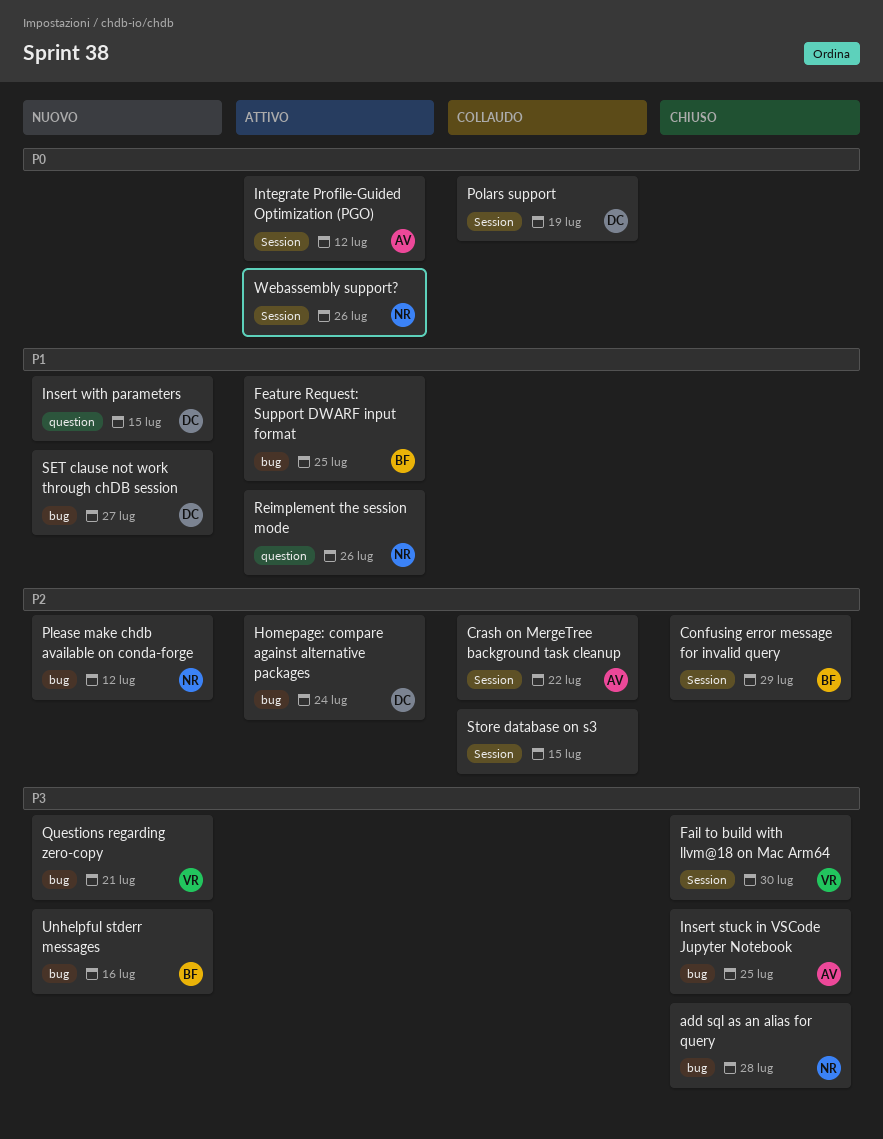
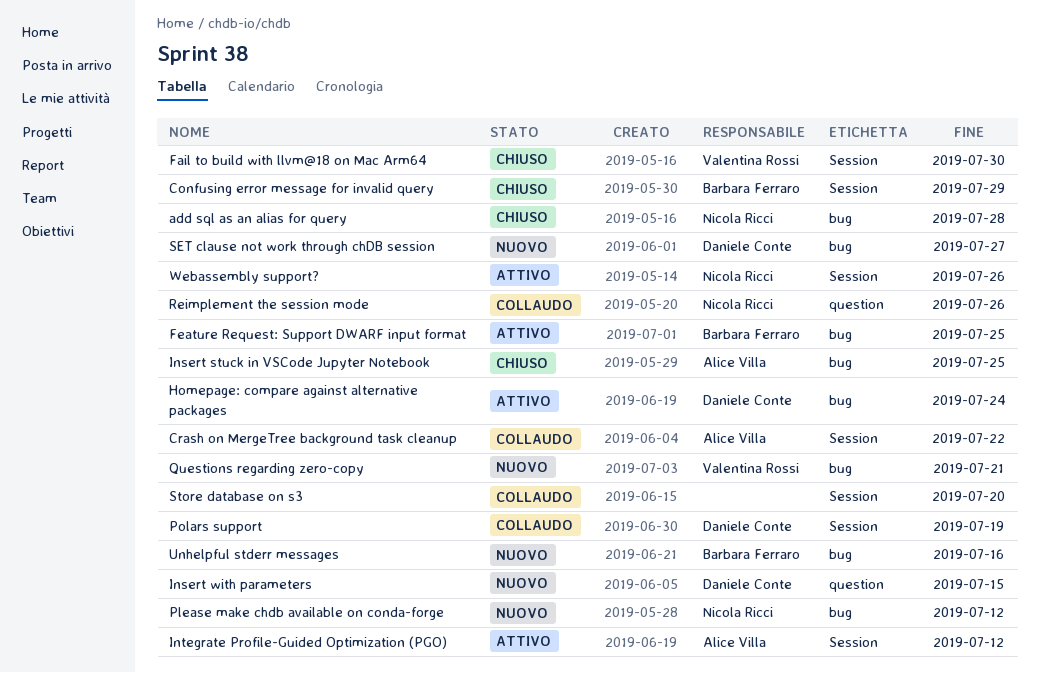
Reimplement the session mode, status: Attivo -> Collaudo
Store database on s3, due: Jul 15 -> Jul 20

